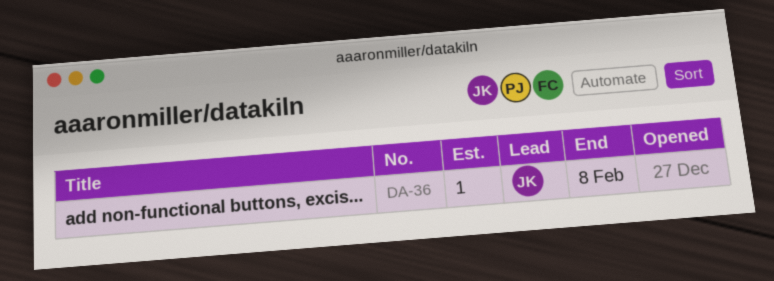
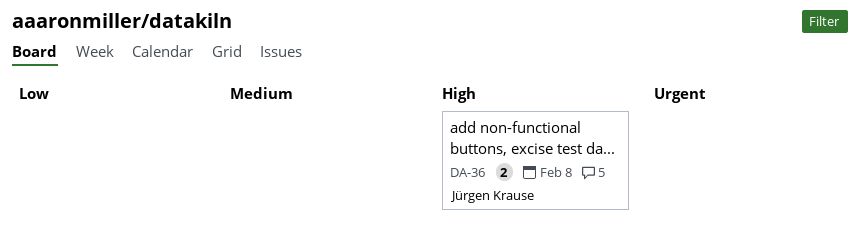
DA-36, estimate: 1 -> 2

